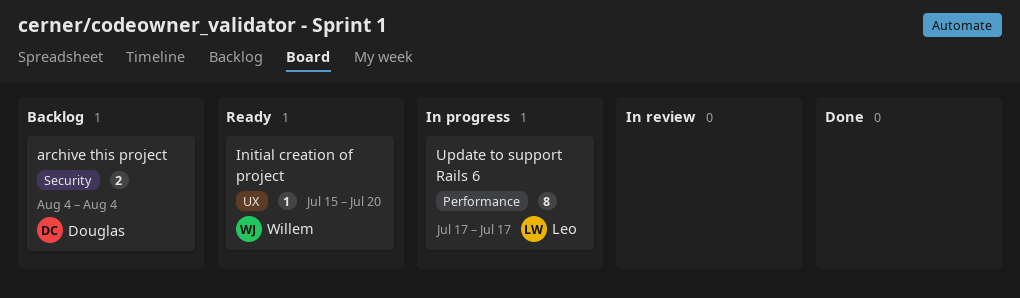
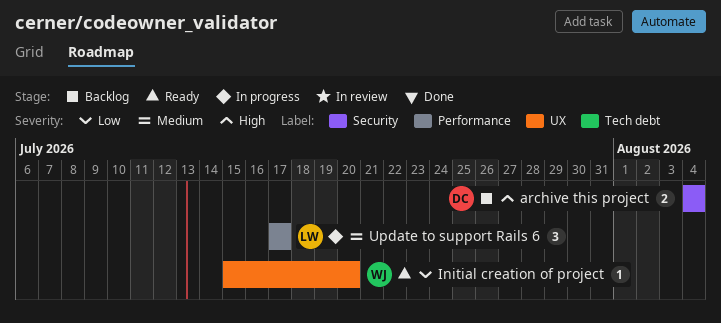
Update to support Rails 6, estimate: 8 -> 3

